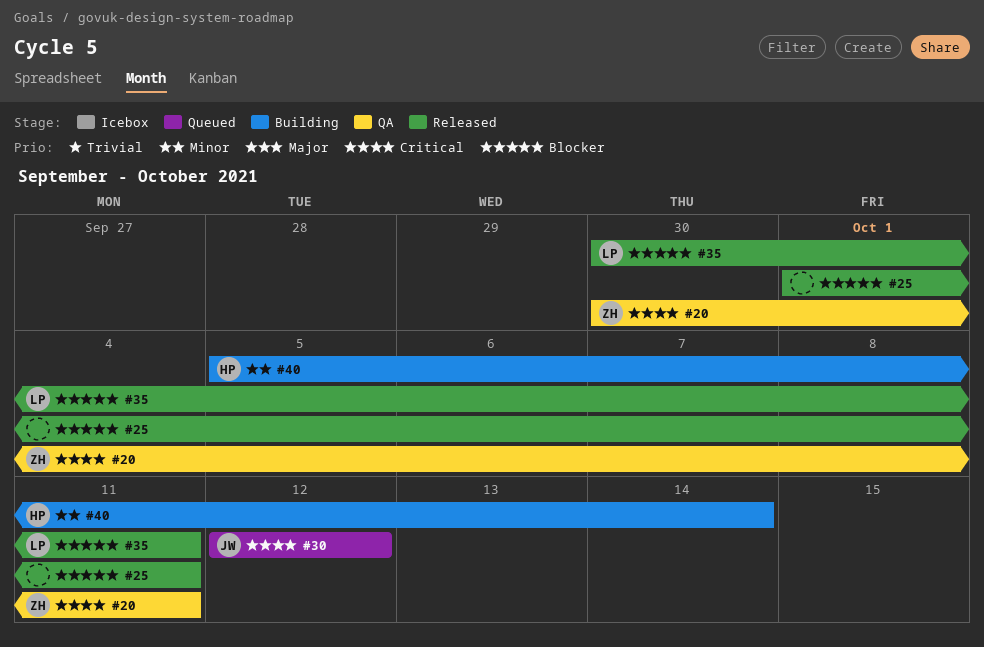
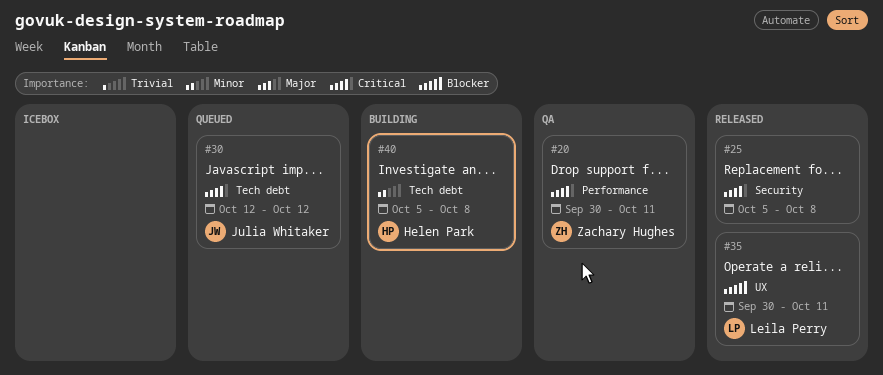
#25, priority: Blocker -> Critical
#25, start: Oct 1 -> Oct 5
#25, due: Oct 11 -> Oct 8
#40, due: Oct 14 -> Oct 8

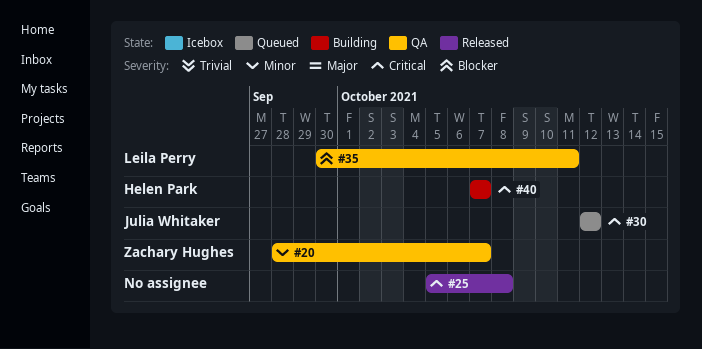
#20, priority: Critical -> Minor
#20, start: Sep 30 -> Sep 28
#20, due: Oct 11 -> Oct 7
#35, status: Released -> QA
#40, priority: Minor -> Critical
#40, start: Oct 5 -> Oct 7
#40, due: Oct 8 -> Oct 7

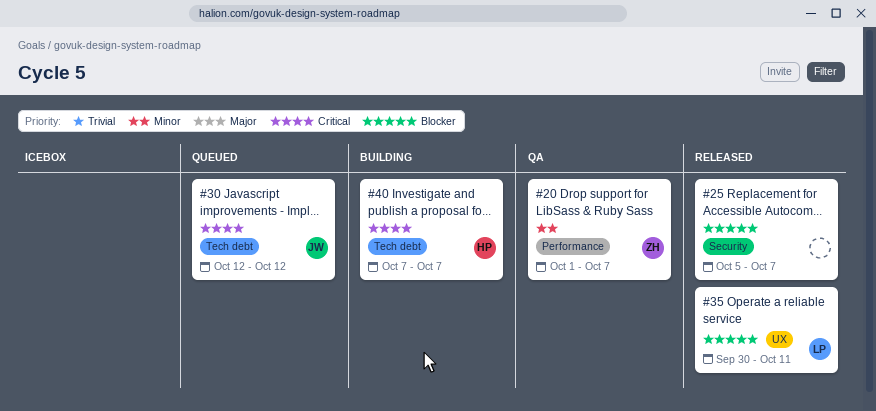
#20, start: Sep 28 -> Oct 1
#25, priority: Critical -> Blocker
#25, due: Oct 8 -> Oct 7
#35, status: QA -> Released

